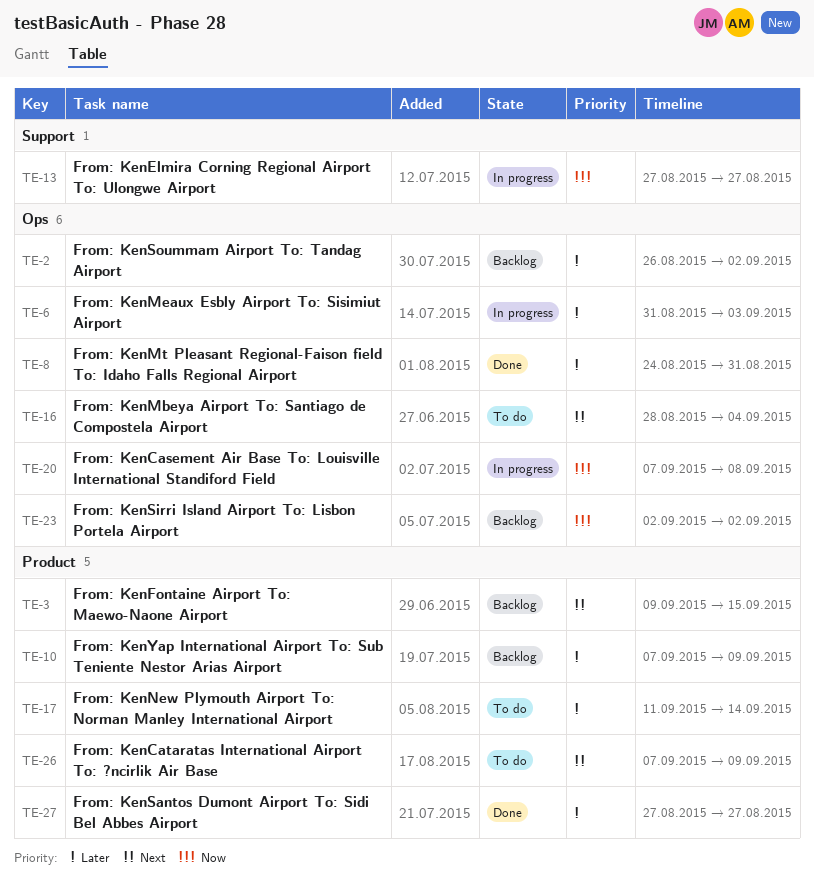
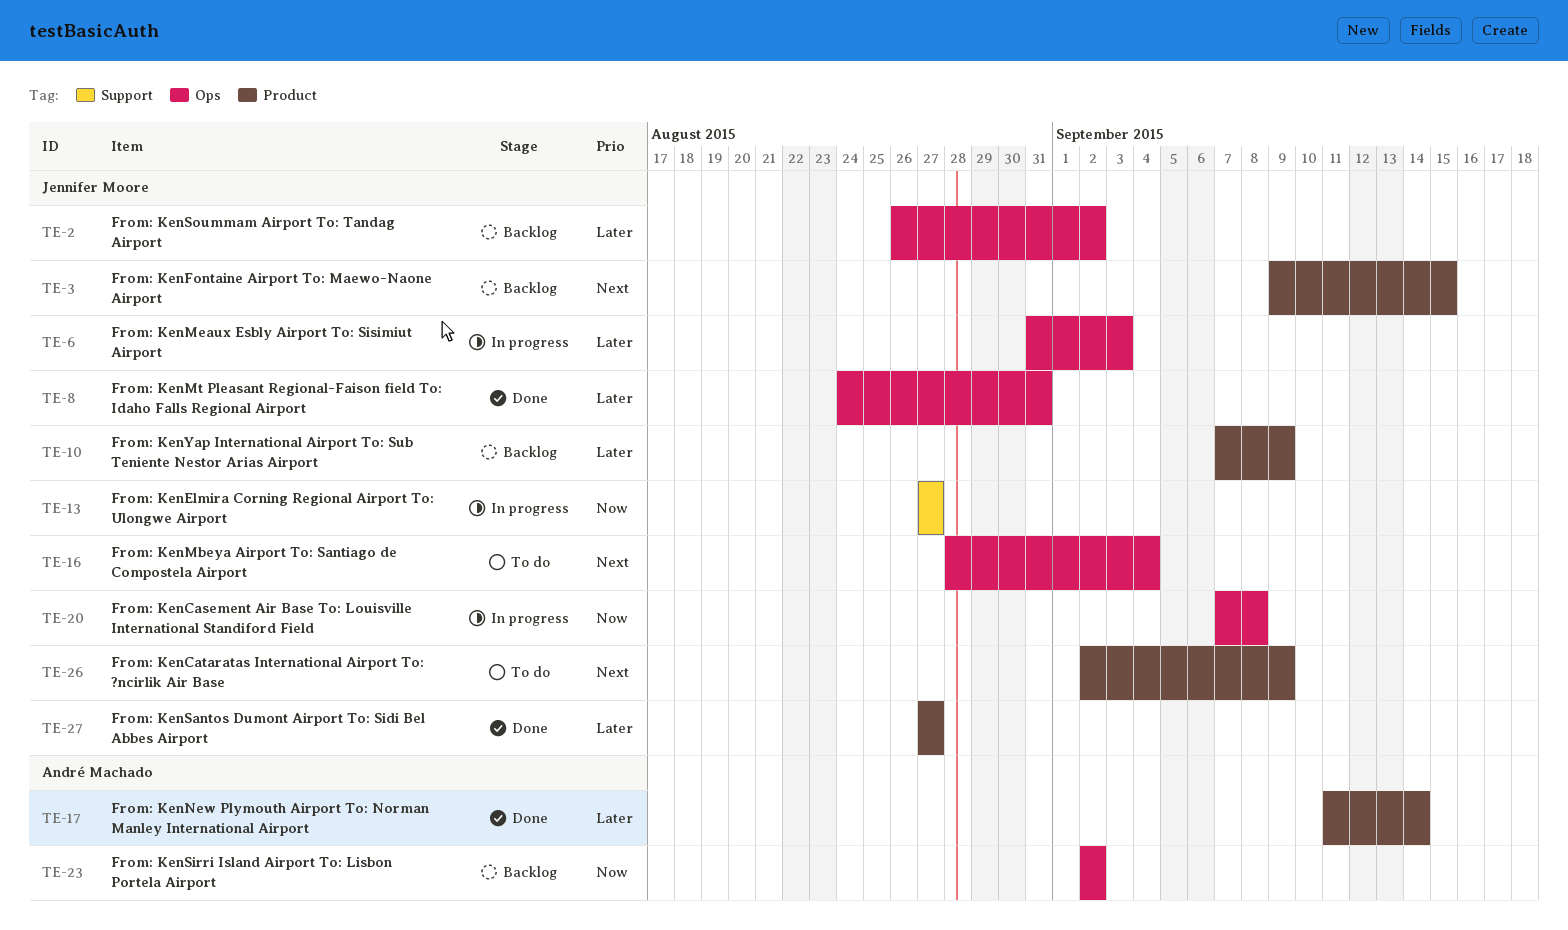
TE-17, status: To do -> Done
TE-26, start: Sep 7 -> Sep 2

